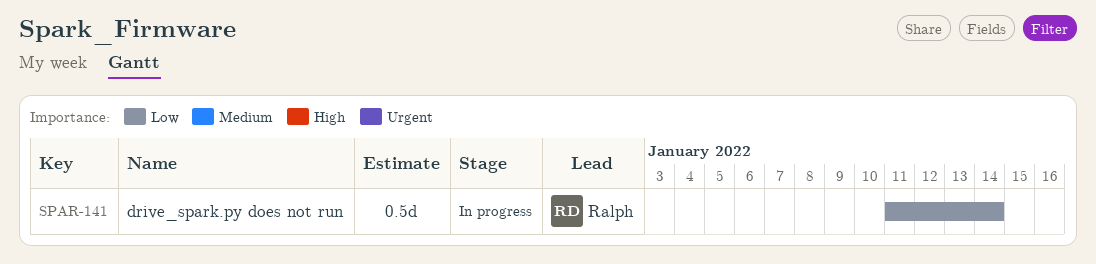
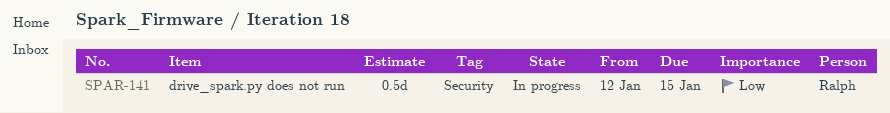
SPAR-141, start: Jan 11 -> Jan 12
SPAR-141, due: Jan 14 -> Jan 15

